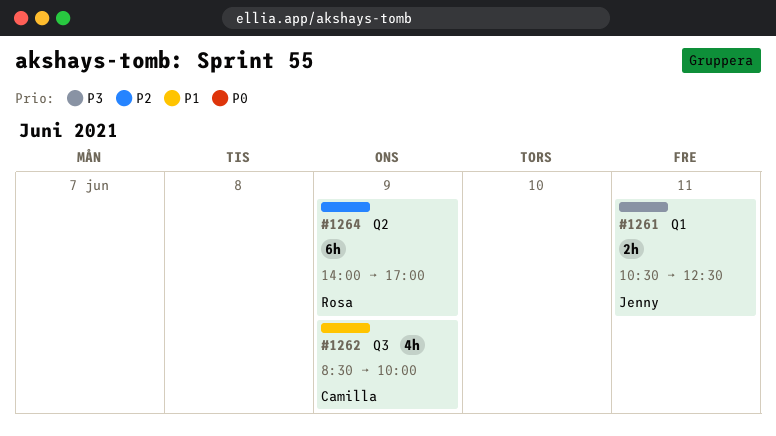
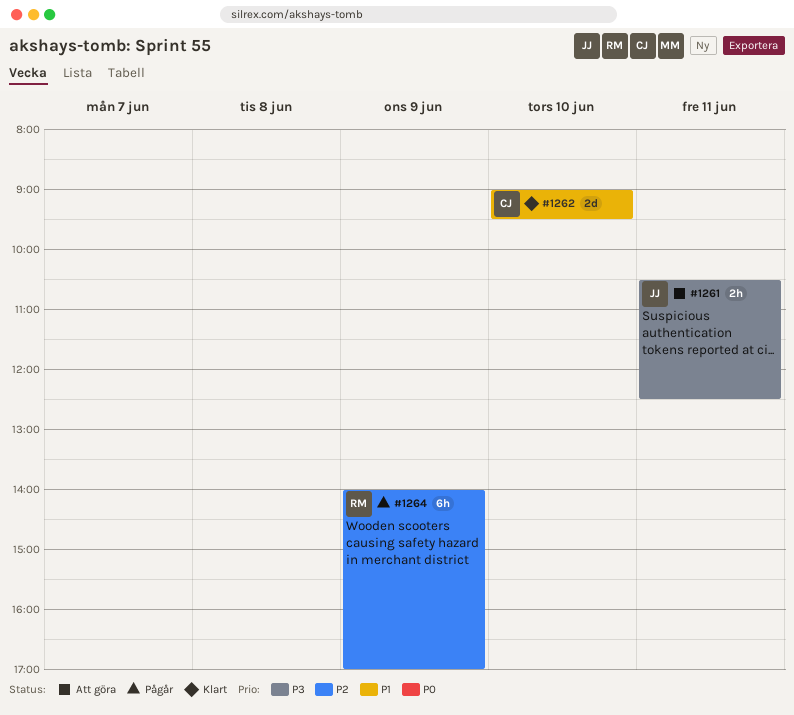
#1262, estimate: 4h -> 2d
#1262, day: Jun 9 -> Jun 10
#1262, begins: 08:30 -> 09:00
#1262, ends: 10:00 -> 09:30

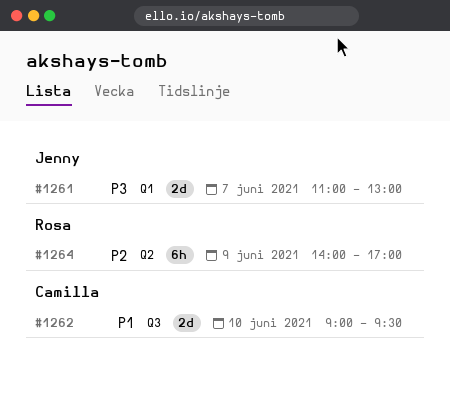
#1261, estimate: 2h -> 2d
#1261, day: Jun 11 -> Jun 7
#1261, begins: 10:30 -> 11:00
#1261, ends: 12:30 -> 13:00

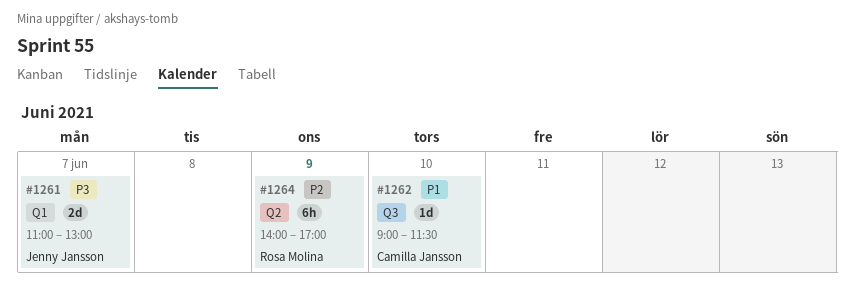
#1262, estimate: 2d -> 1d
#1262, ends: 09:30 -> 11:30

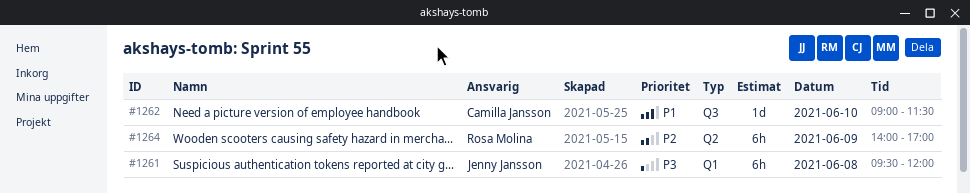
#1261, estimate: 2d -> 6h
#1261, day: Jun 7 -> Jun 8
#1261, begins: 11:00 -> 09:30
#1261, ends: 13:00 -> 12:00

